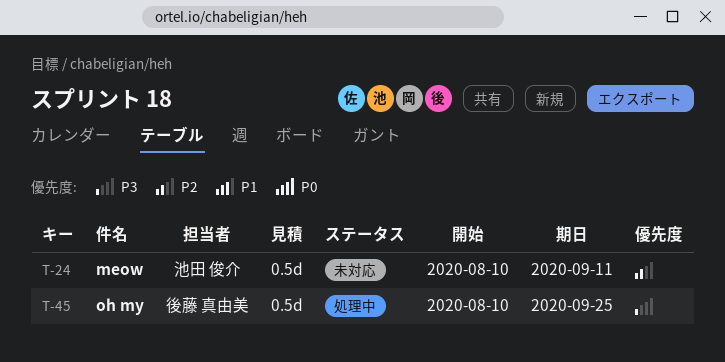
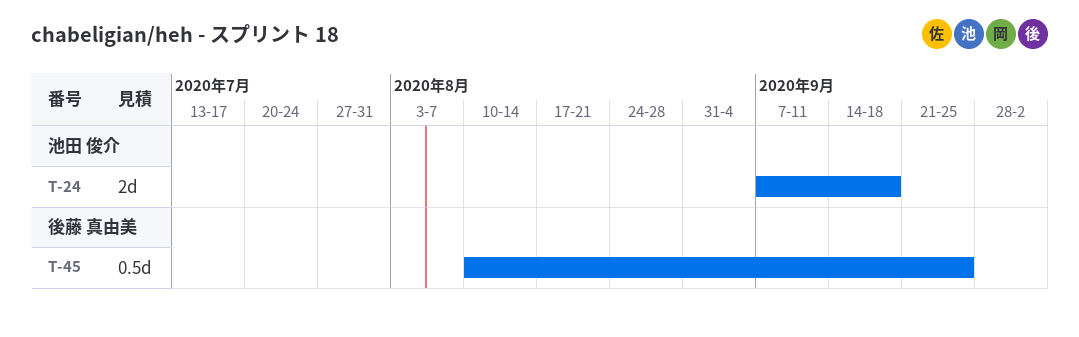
T-24, estimate: 0.5d -> 2d
T-24, start: Aug 10 -> Sep 7
T-24, due: Sep 11 -> Sep 18

